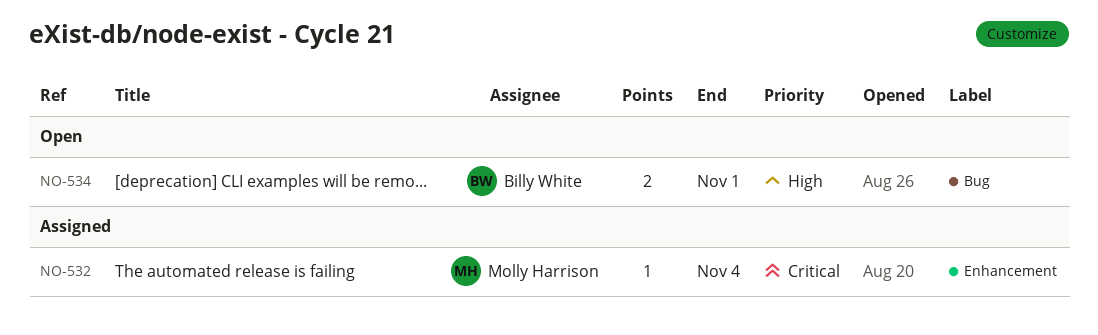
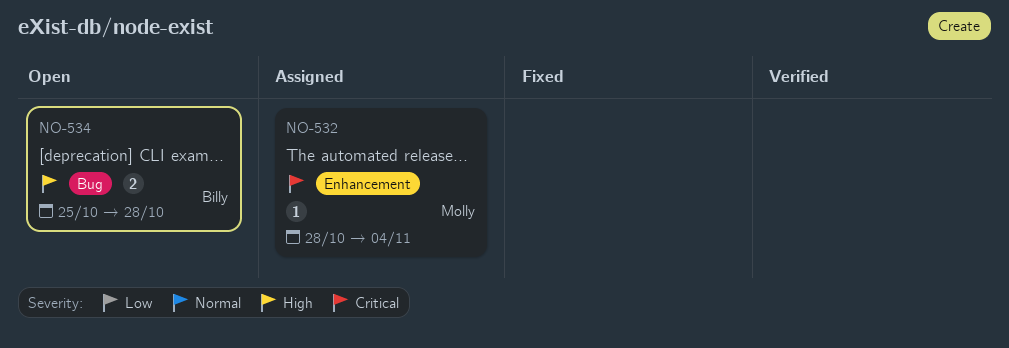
NO-534, due: Nov 1 -> Oct 28

